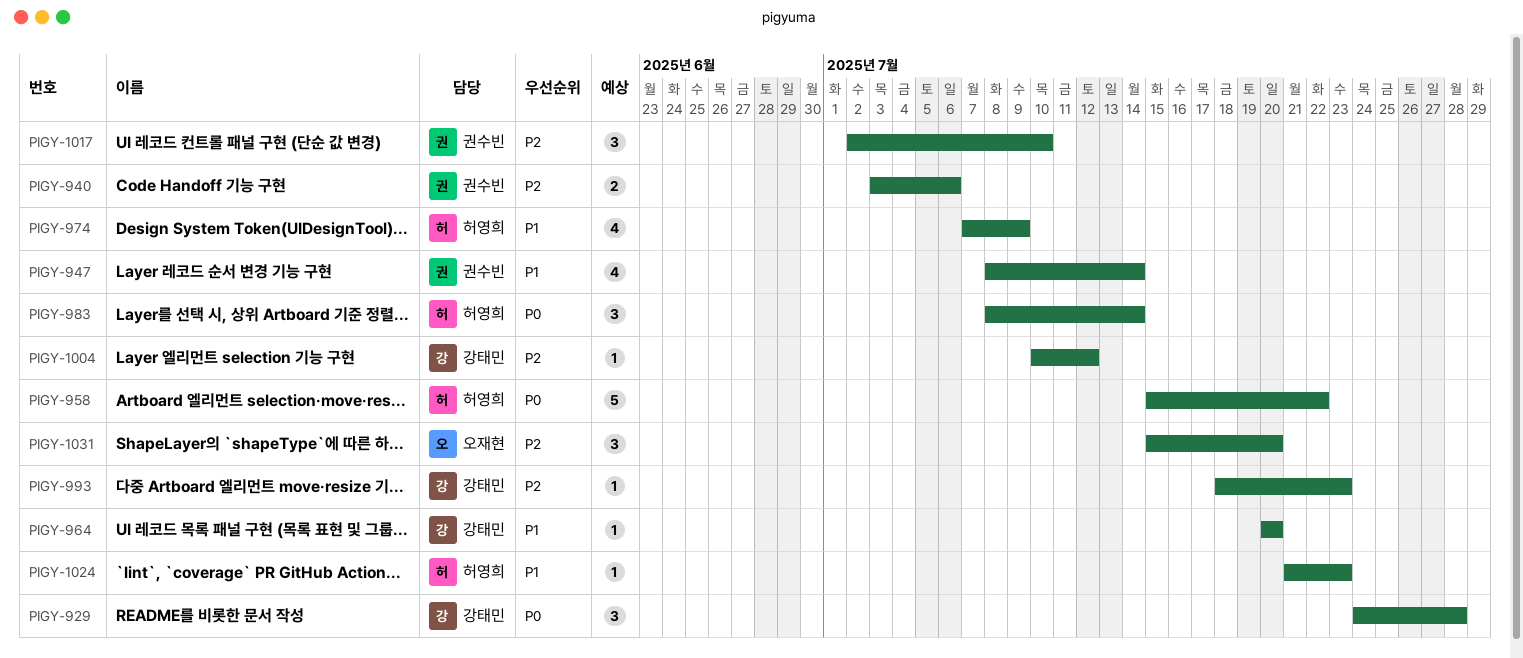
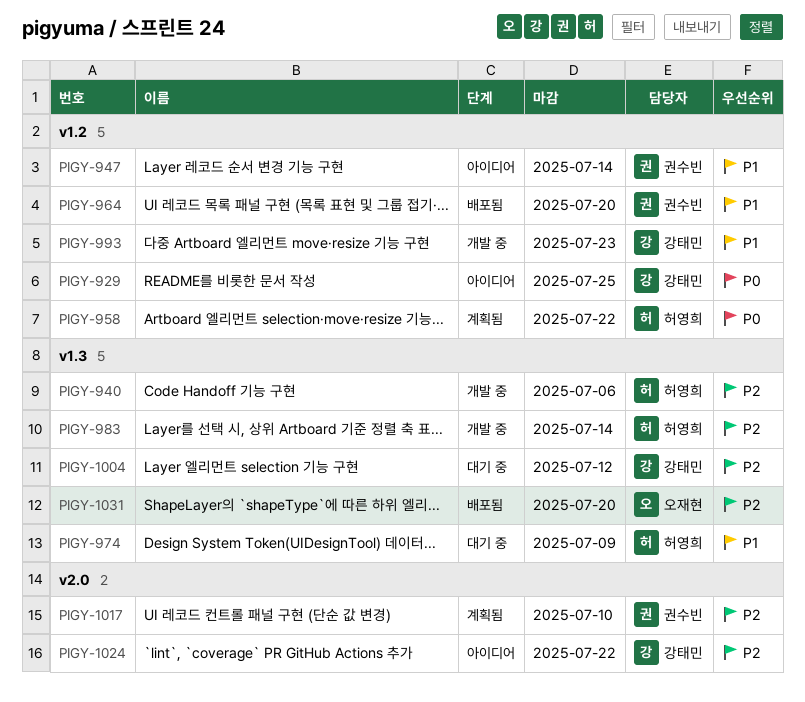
PIGY-929, due: Jul 28 -> Jul 25
PIGY-940, owner: 권수빈 -> 허영희
PIGY-964, owner: 강태민 -> 권수빈
PIGY-983, priority: P0 -> P2
PIGY-993, priority: P2 -> P1
PIGY-1024, owner: 허영희 -> 강태민
PIGY-1024, priority: P1 -> P2
PIGY-1024, due: Jul 23 -> Jul 22

